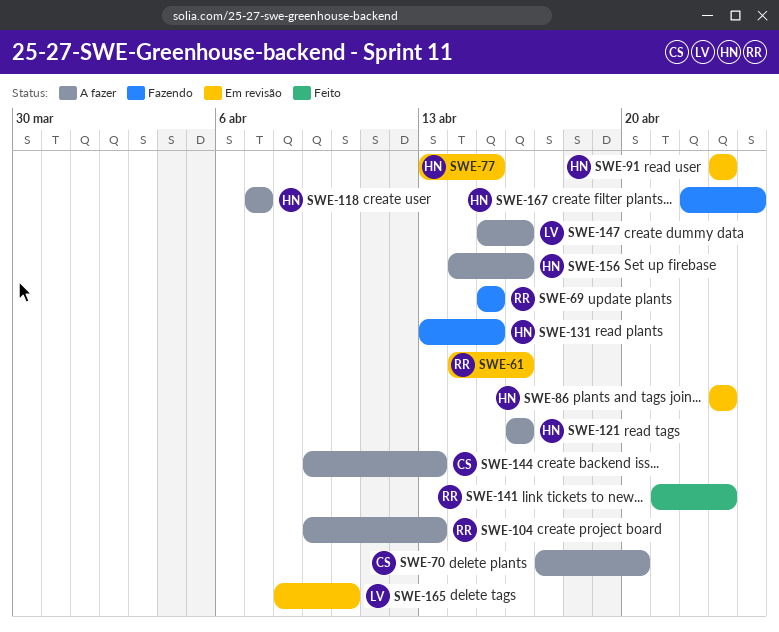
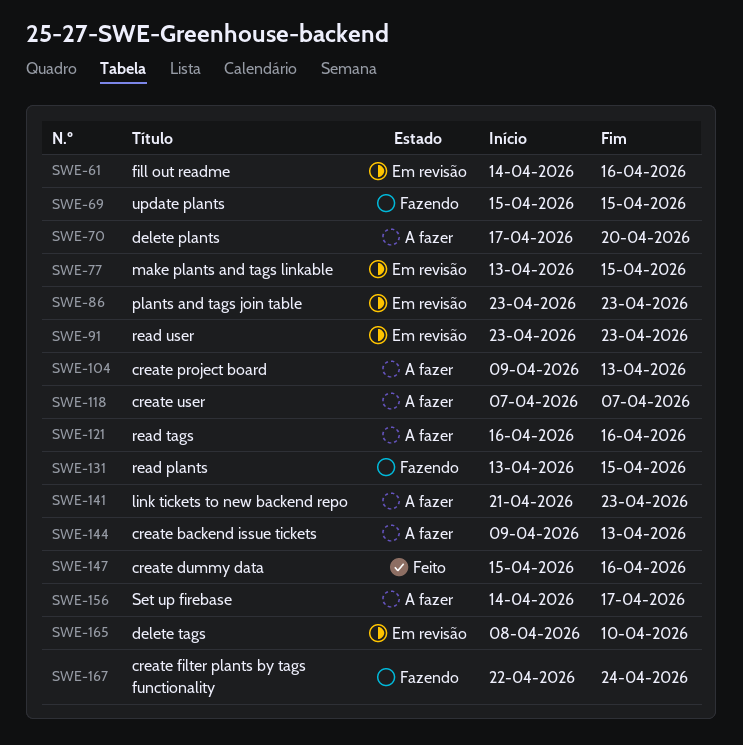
SWE-141, status: Feito -> A fazer
SWE-147, status: A fazer -> Feito
SWE-156, due: Apr 16 -> Apr 17

